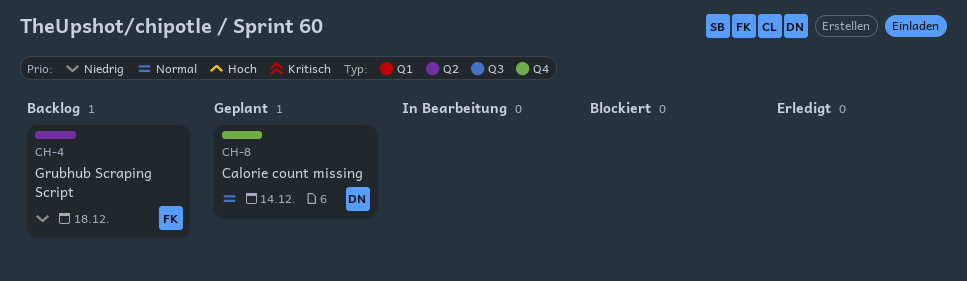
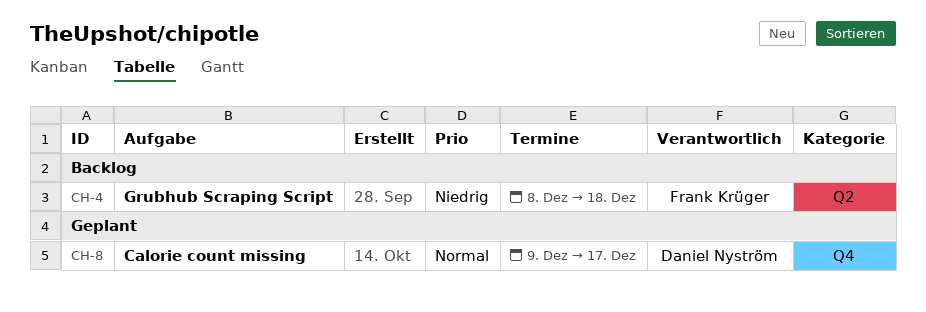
CH-8, due: Dec 14 -> Dec 17

